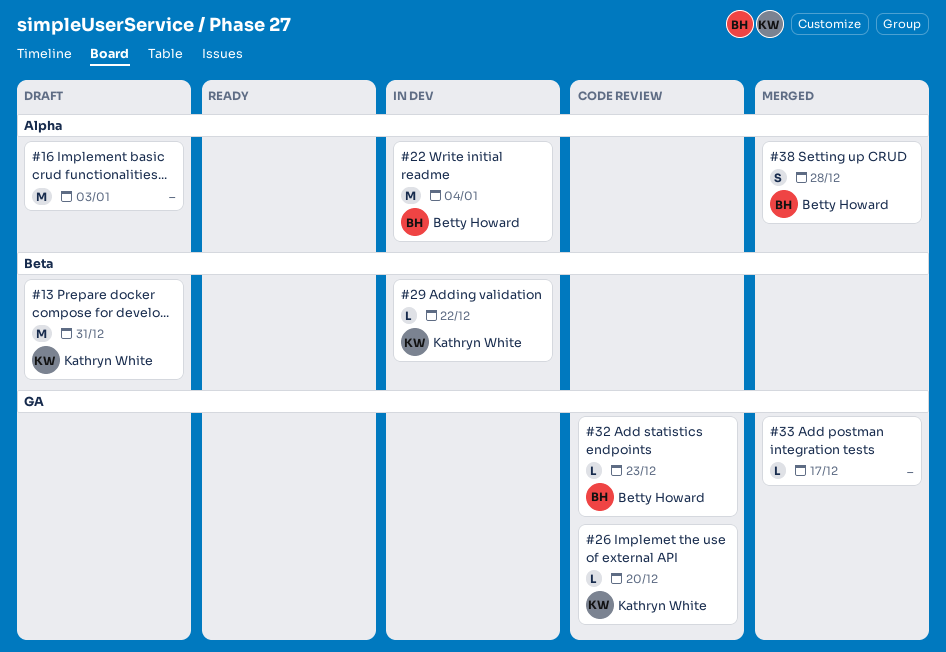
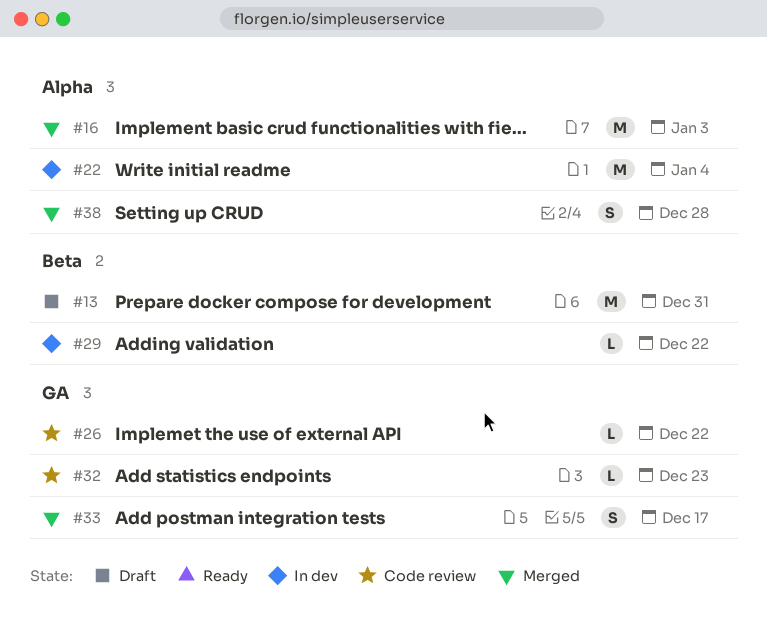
#16, status: Draft -> Merged
#26, due: Dec 20 -> Dec 22
#33, estimate: L -> S

